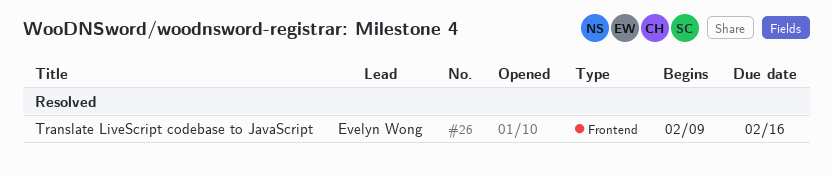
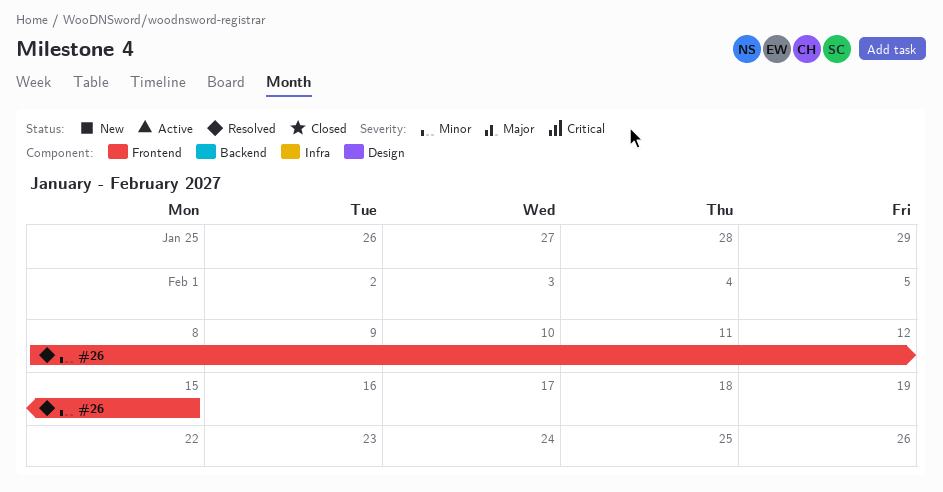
#26, start: Feb 9 -> Feb 8
#26, due: Feb 16 -> Feb 15

